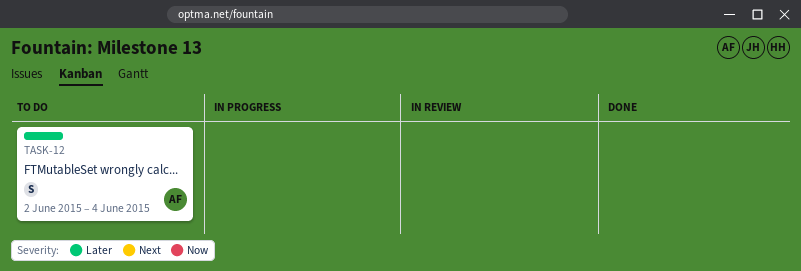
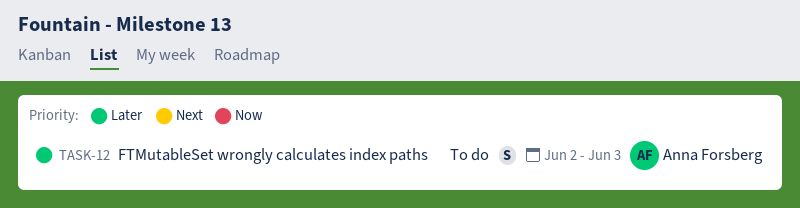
TASK-12, due: Jun 4 -> Jun 3

